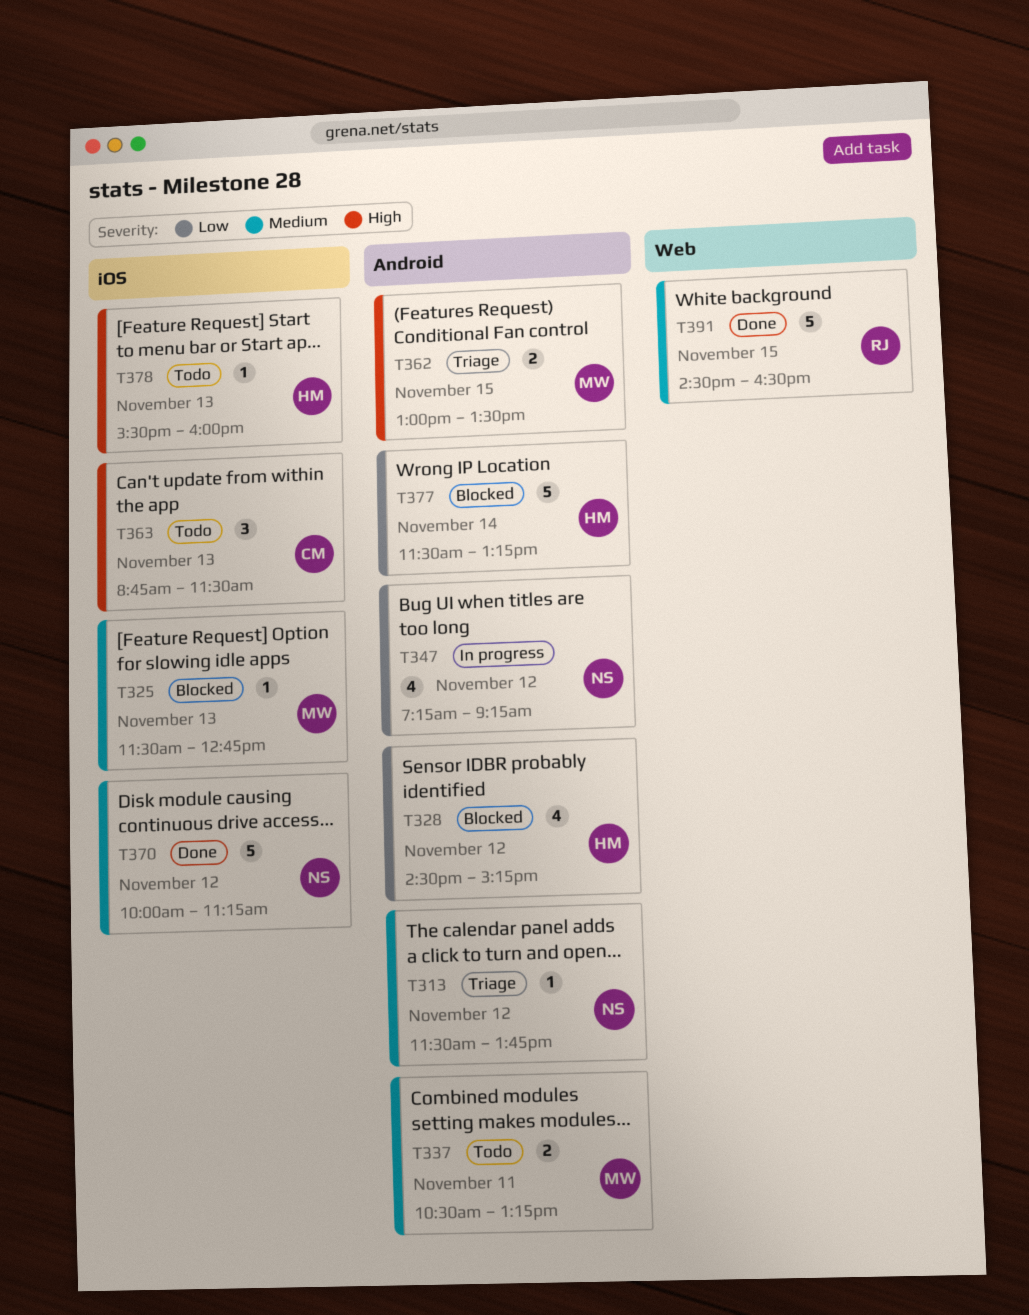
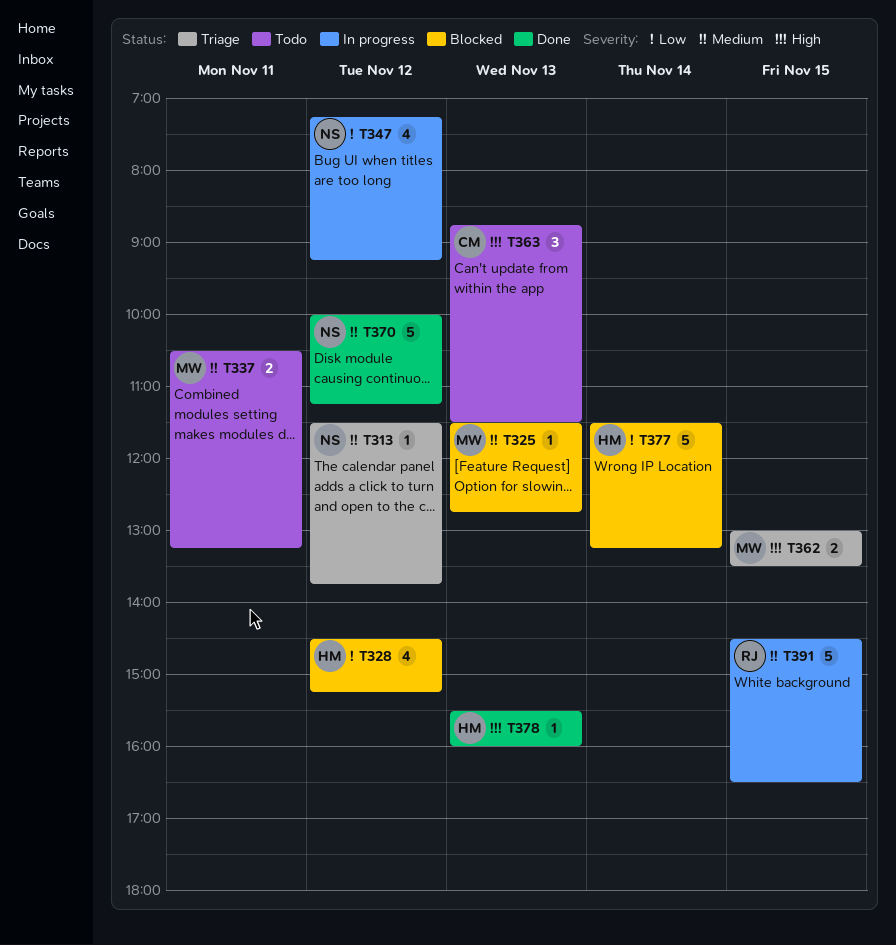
T378, status: Todo -> Done
T391, status: Done -> In progress

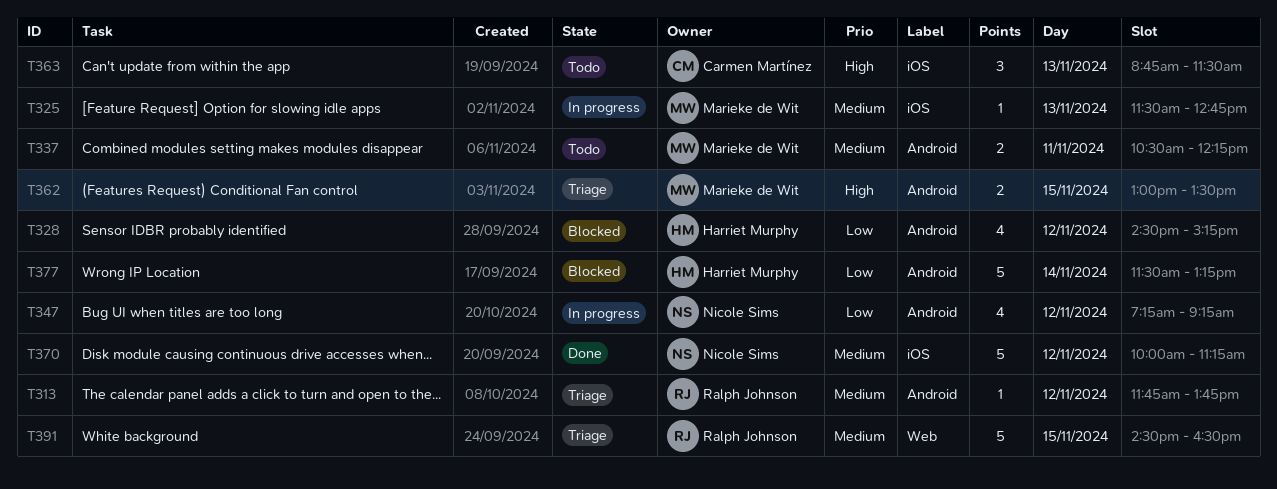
T313, owner: Nicole Sims -> Ralph Johnson
T313, begins: 11:30 -> 11:45
T325, status: Blocked -> In progress
T337, ends: 13:15 -> 12:15
T378: present -> none
T391, status: In progress -> Triage

